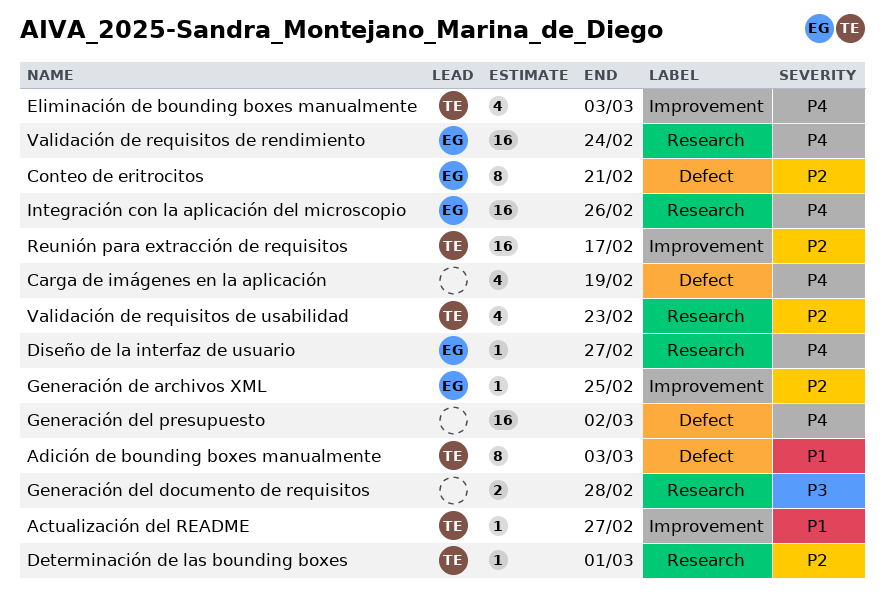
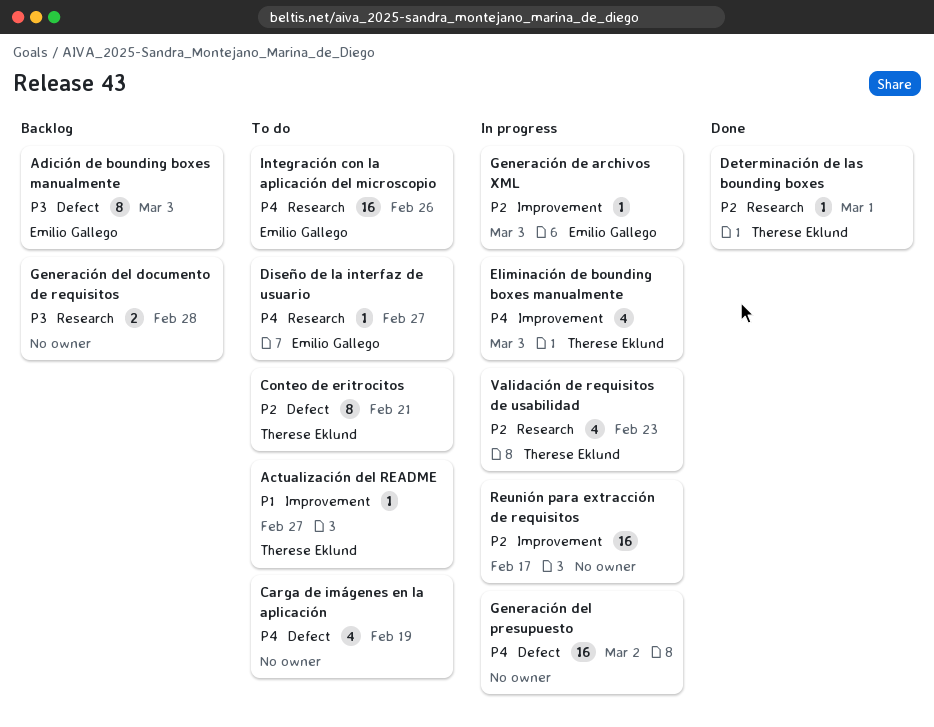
Adición de bounding boxes manualmente, owner: Therese Eklund -> Emilio Gallego
Adición de bounding boxes manualmente, priority: P1 -> P3
Conteo de eritrocitos, owner: Emilio Gallego -> Therese Eklund
Generación de archivos XML, due: Feb 25 -> Mar 3
Reunión para extracción de requisitos, owner: Therese Eklund -> none
Validación de requisitos de rendimiento: present -> none

